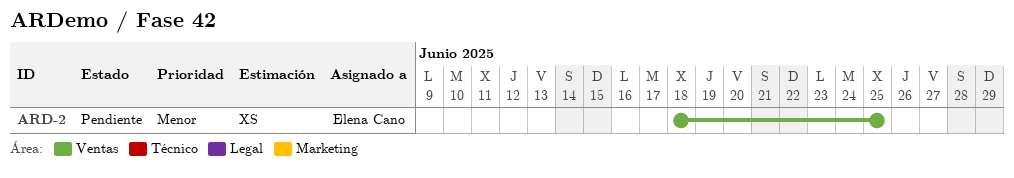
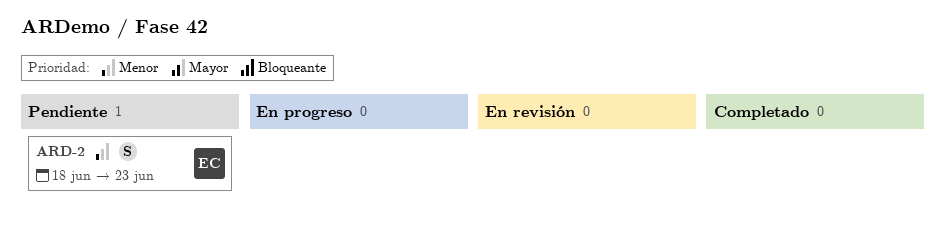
ARD-2, estimate: XS -> S
ARD-2, due: Jun 25 -> Jun 23

